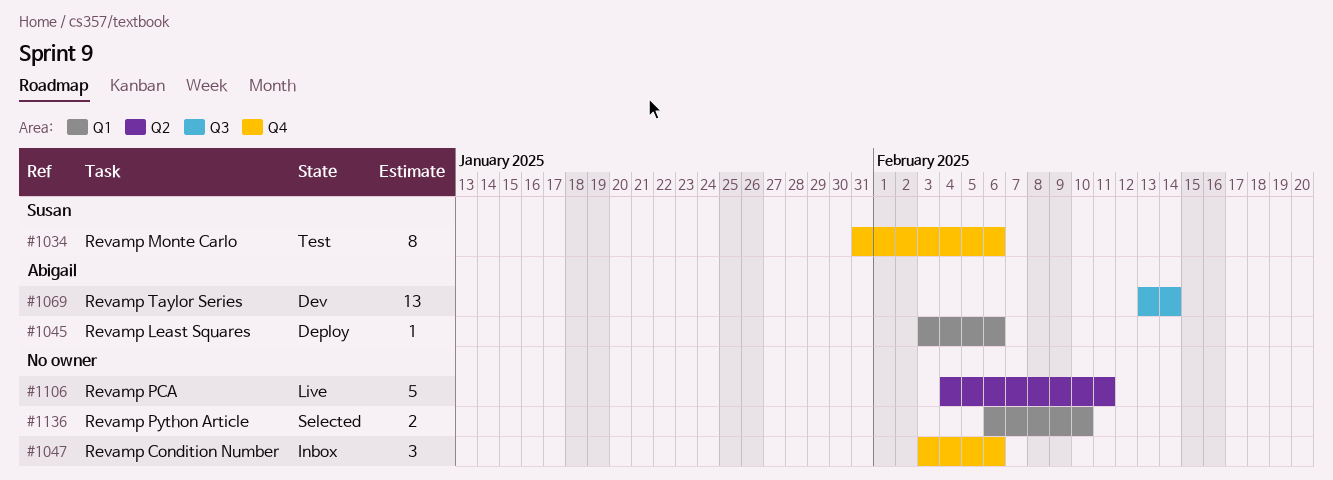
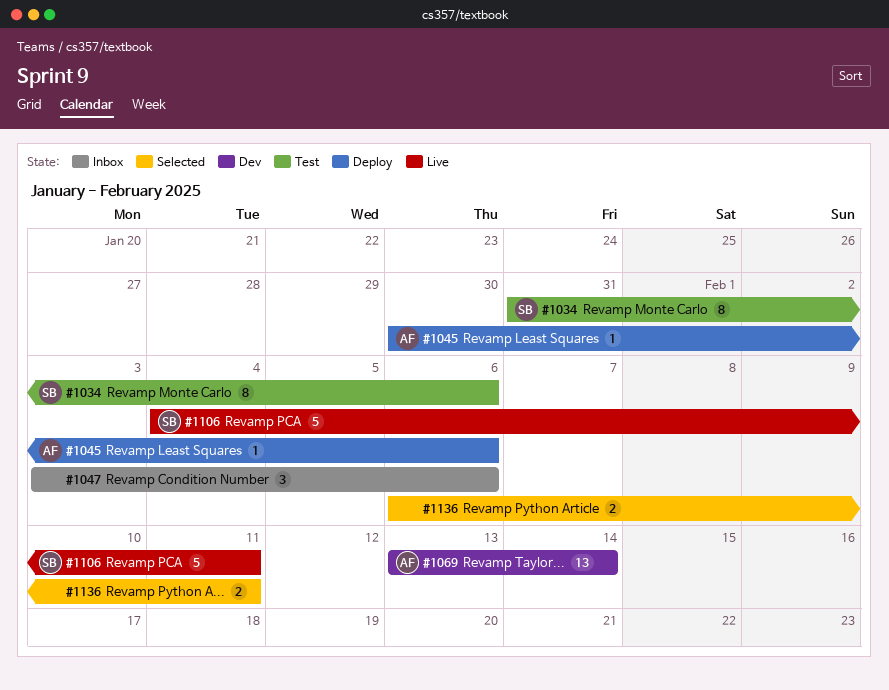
#1045, start: Feb 3 -> Jan 30
#1106, owner: none -> Susan
#1136, due: Feb 10 -> Feb 11

